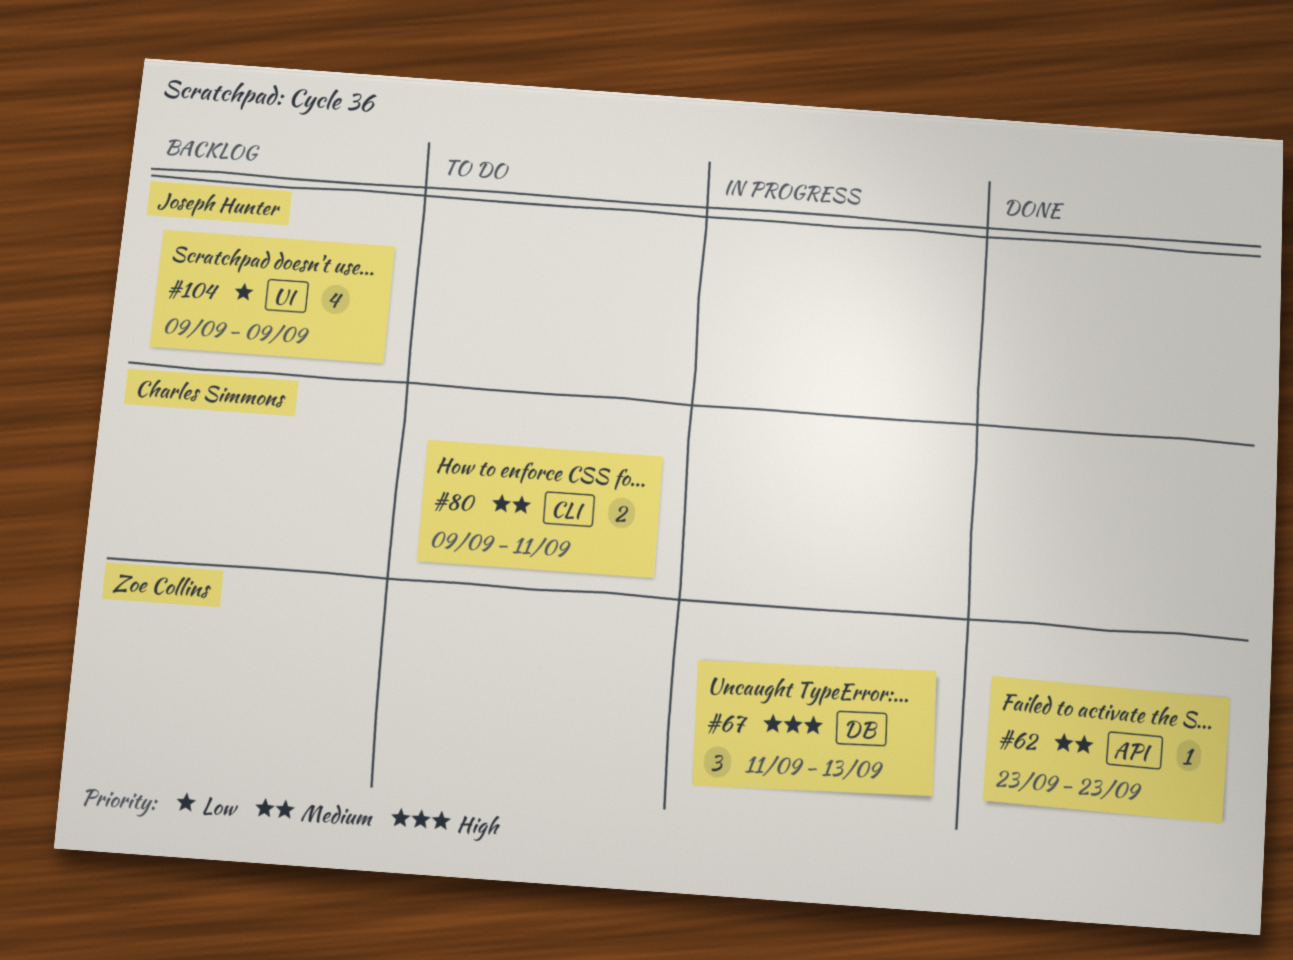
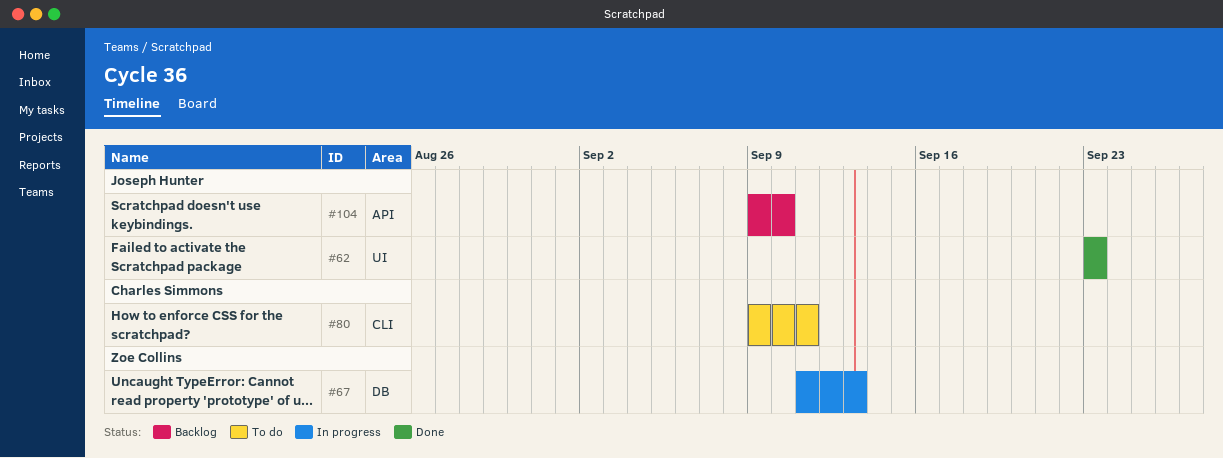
#62, owner: Zoe Collins -> Joseph Hunter
#62, label: API -> UI
#104, label: UI -> API
#104, due: Sep 9 -> Sep 10

